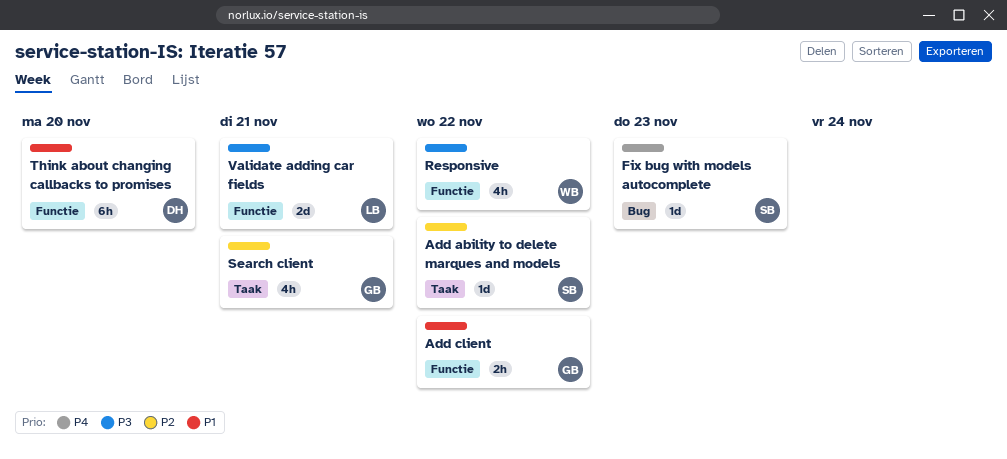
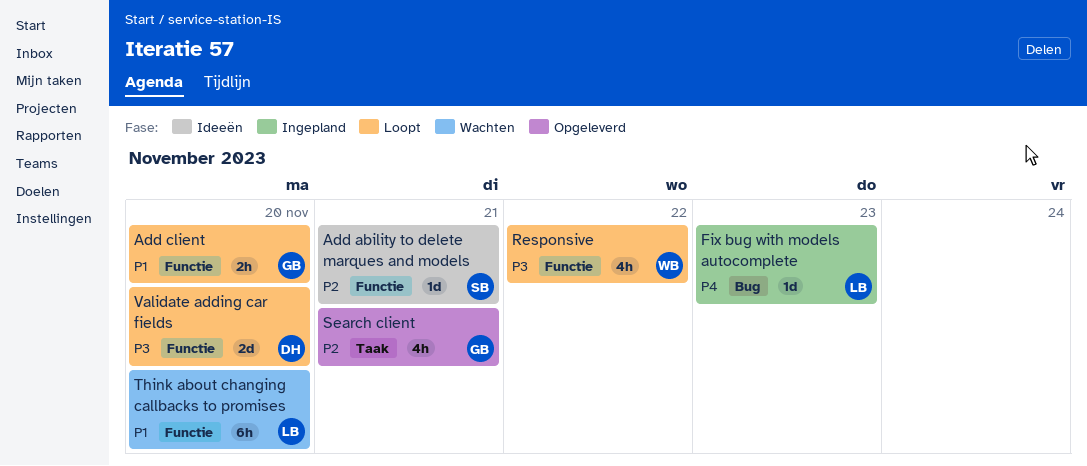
Add ability to delete marques and models, label: Taak -> Functie
Add ability to delete marques and models, due: Nov 22 -> Nov 21
Add client, due: Nov 22 -> Nov 20
Fix bug with models autocomplete, owner: SB -> LB
Think about changing callbacks to promises, owner: DH -> LB
Validate adding car fields, owner: LB -> DH
Validate adding car fields, due: Nov 21 -> Nov 20

